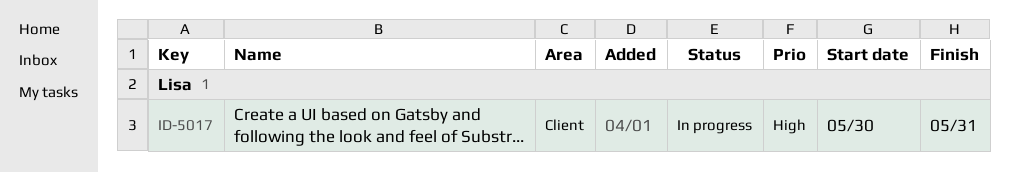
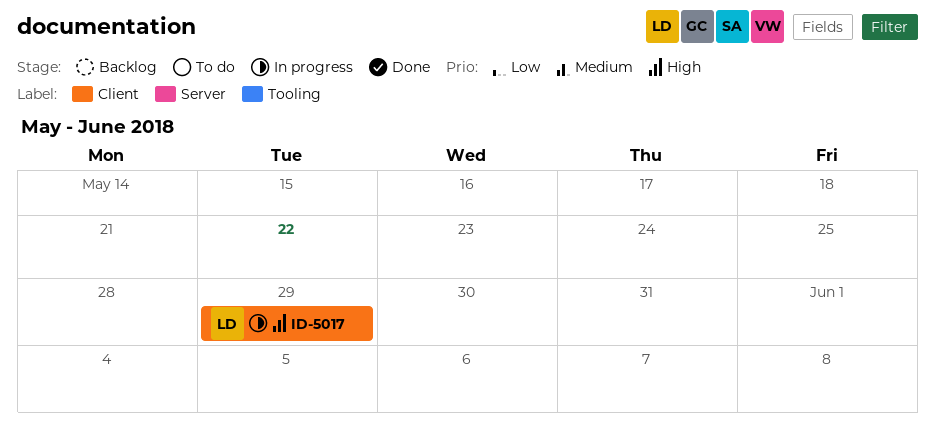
ID-5017, start: May 30 -> May 29
ID-5017, due: May 31 -> May 29

